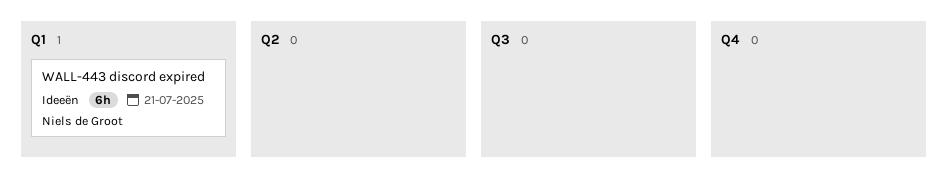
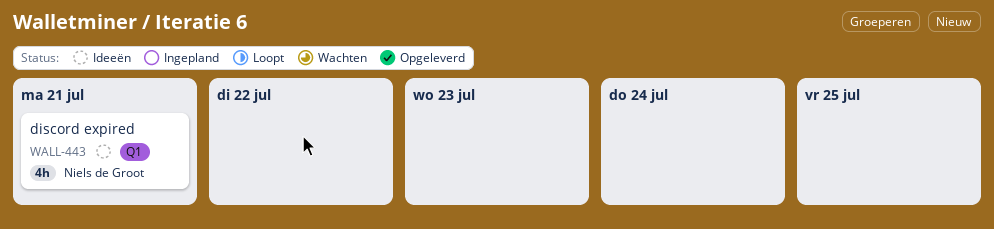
WALL-443, estimate: 6h -> 4h

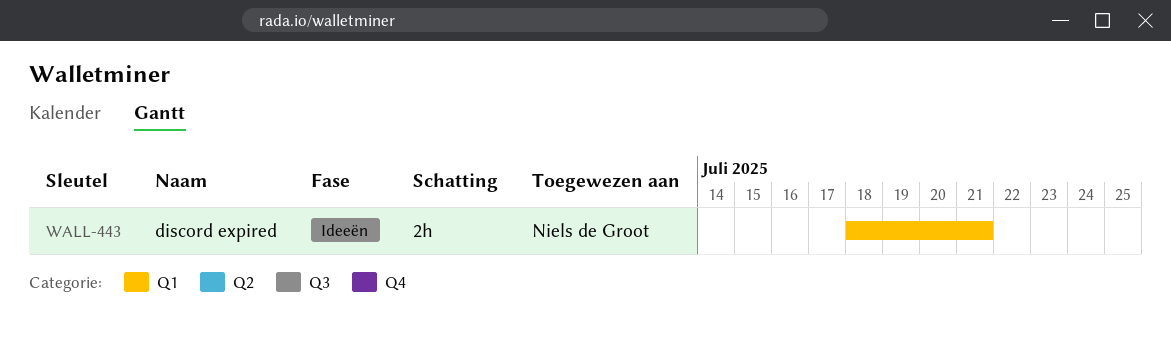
WALL-443, estimate: 4h -> 2h

